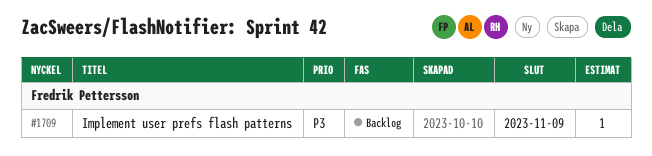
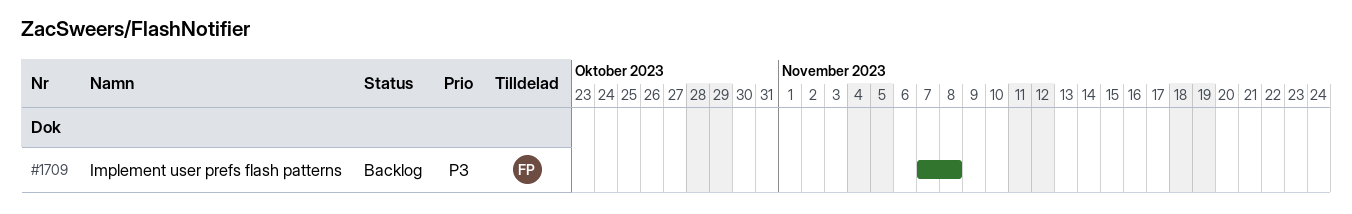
#1709, due: Nov 9 -> Nov 8

